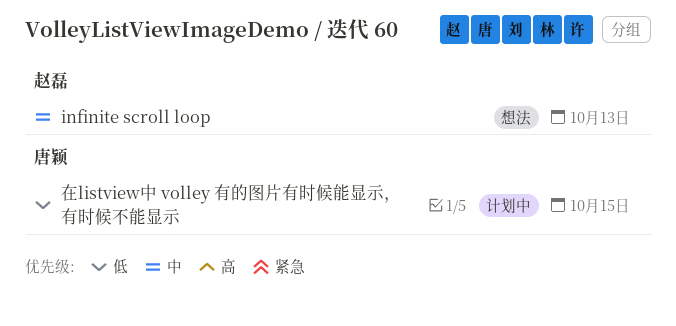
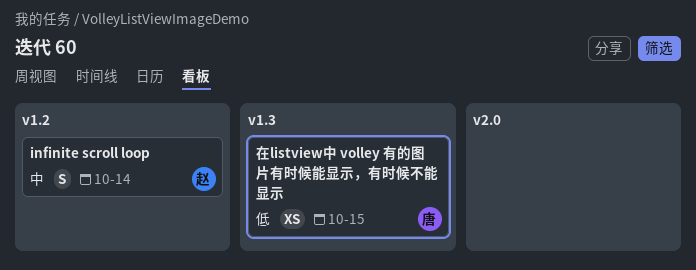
infinite scroll loop, due: Oct 13 -> Oct 14

